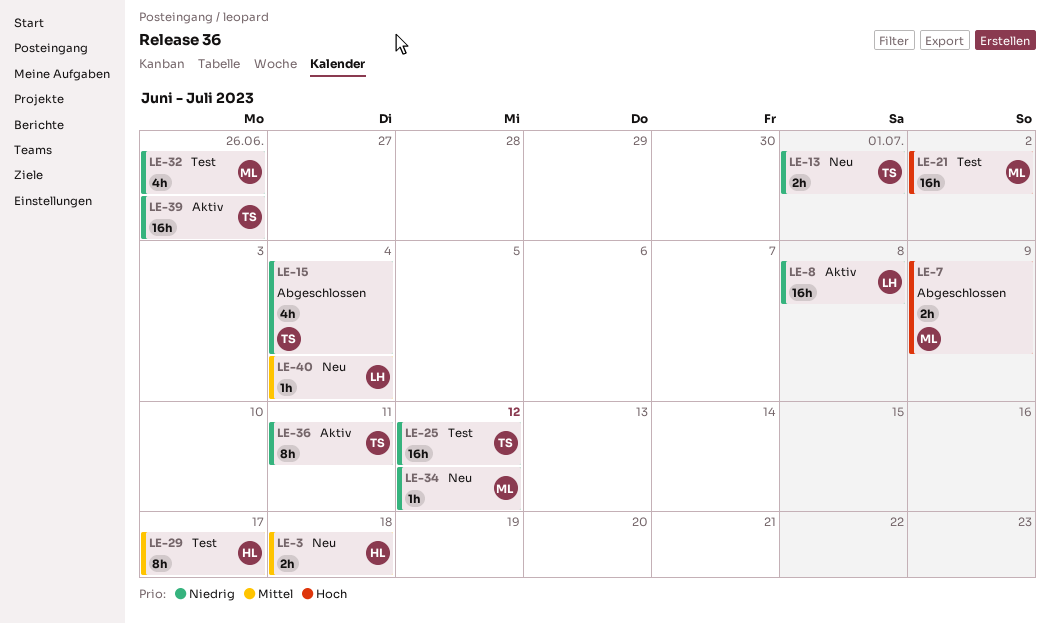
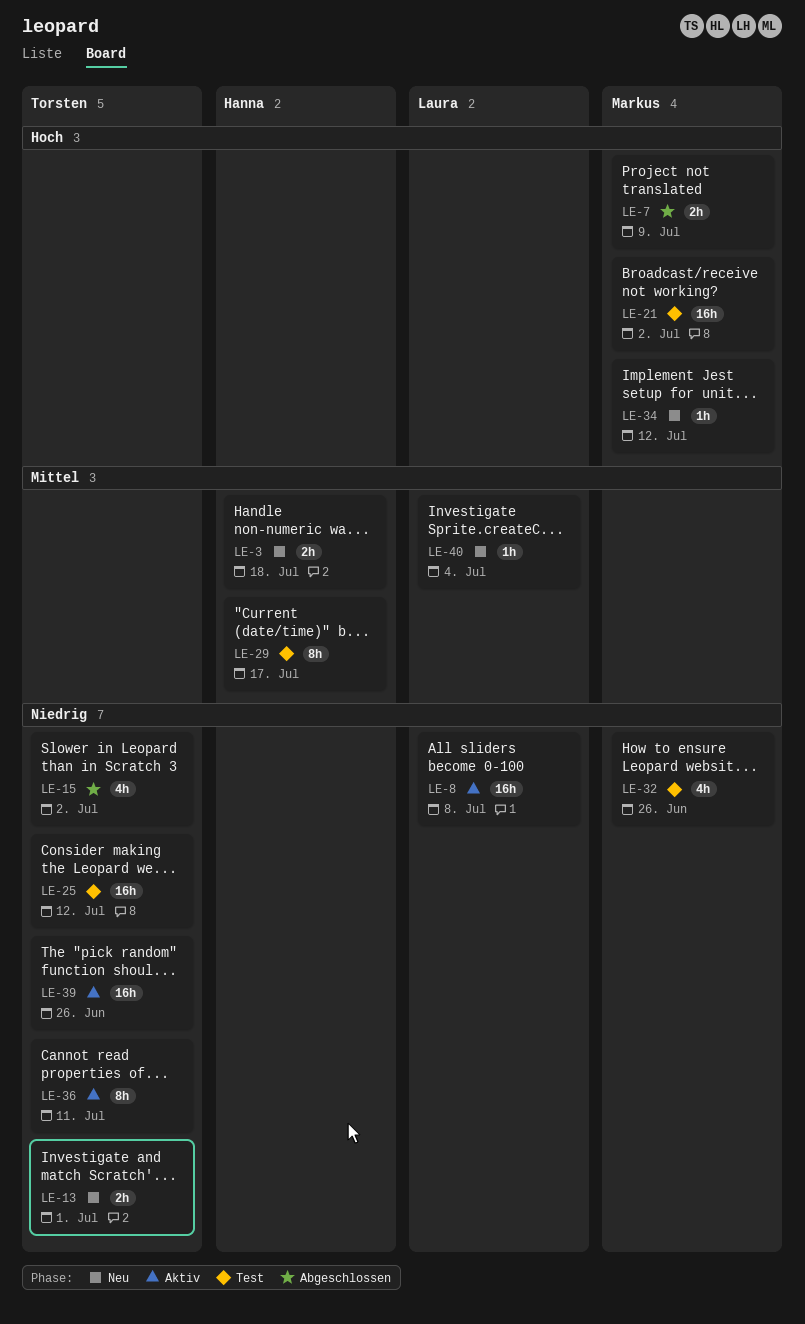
LE-15, due: Jul 4 -> Jul 2
LE-34, priority: Niedrig -> Hoch

